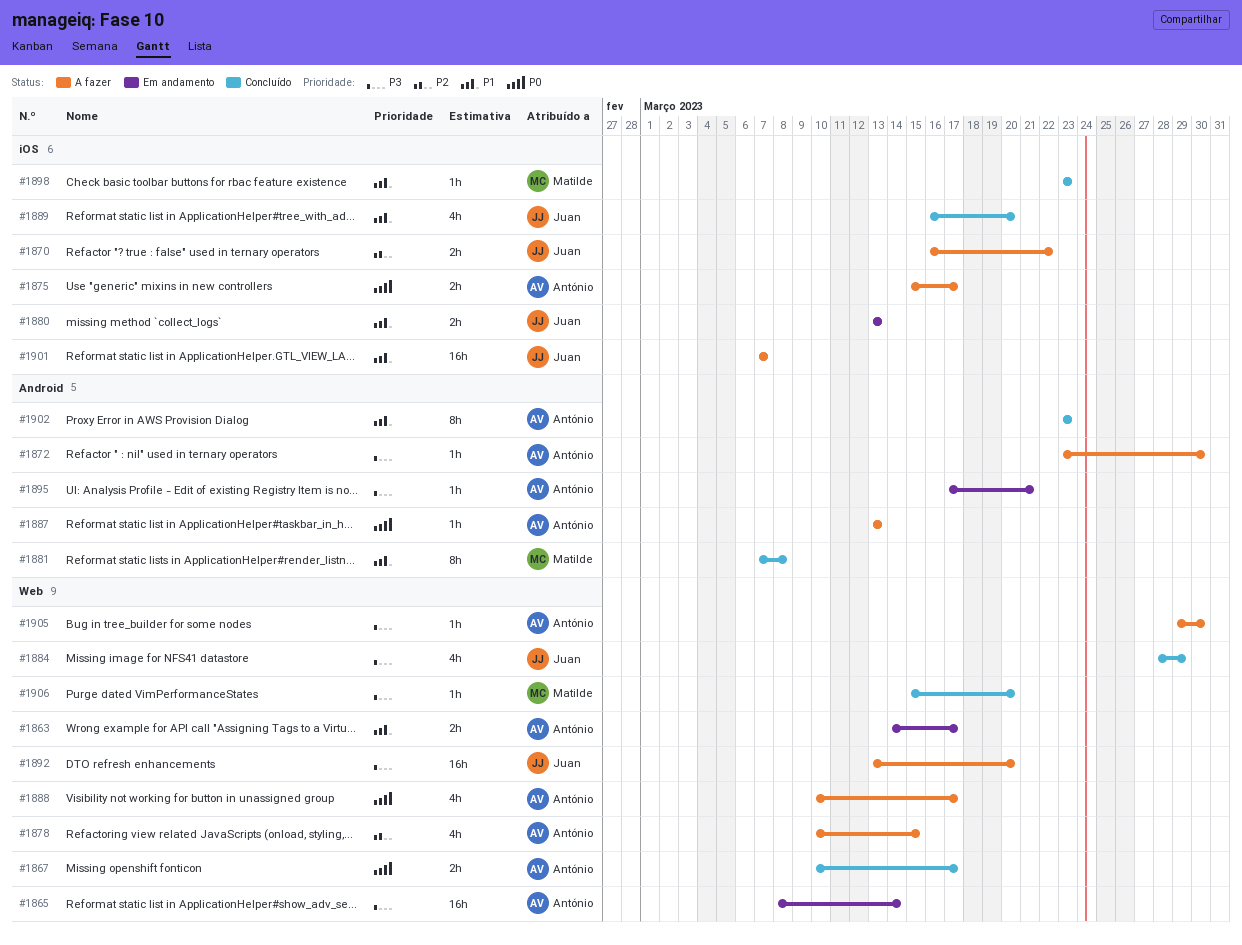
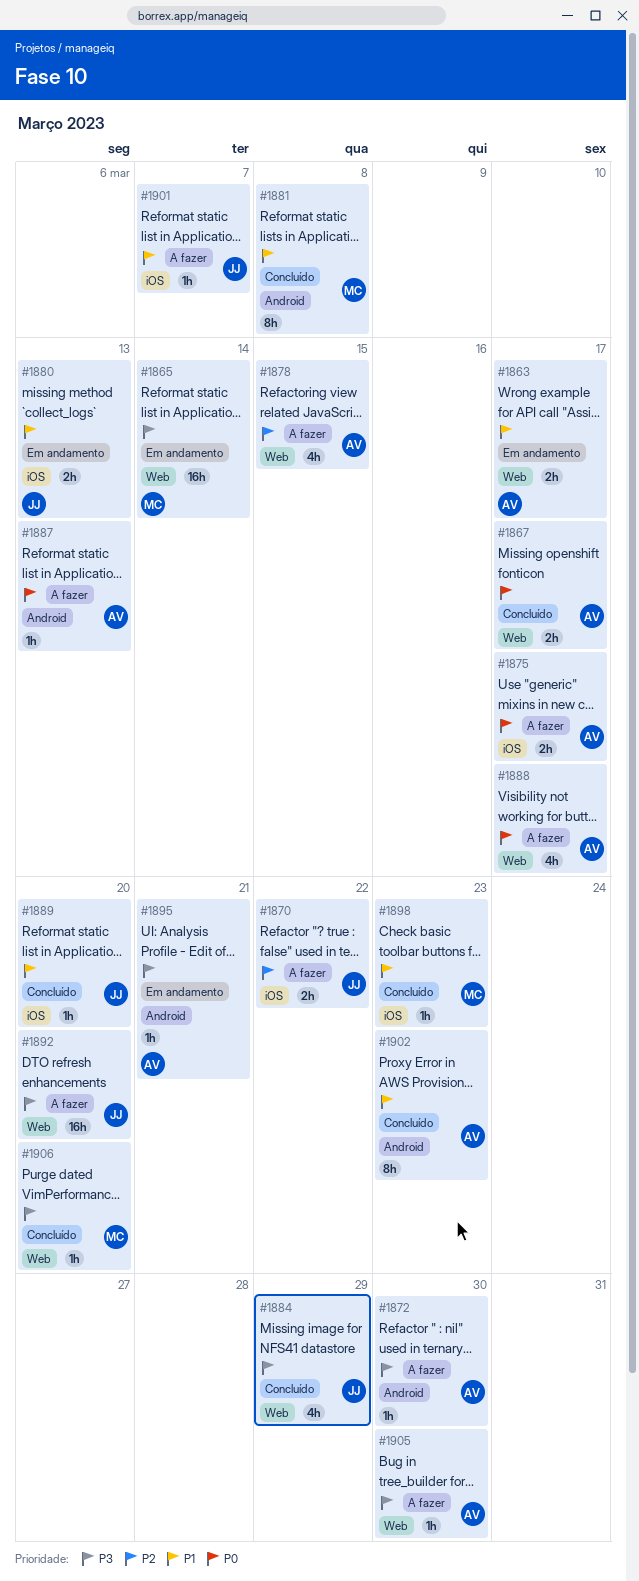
#1865, owner: António -> Matilde
#1889, estimate: 4h -> 1h
#1901, estimate: 16h -> 1h

